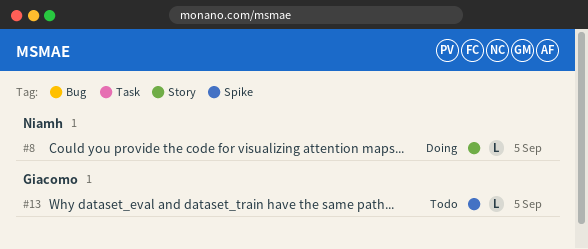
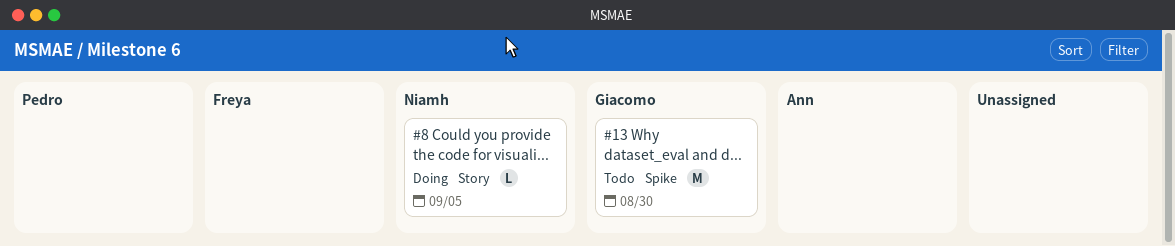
#13, estimate: L -> M
#13, due: Sep 5 -> Aug 30

